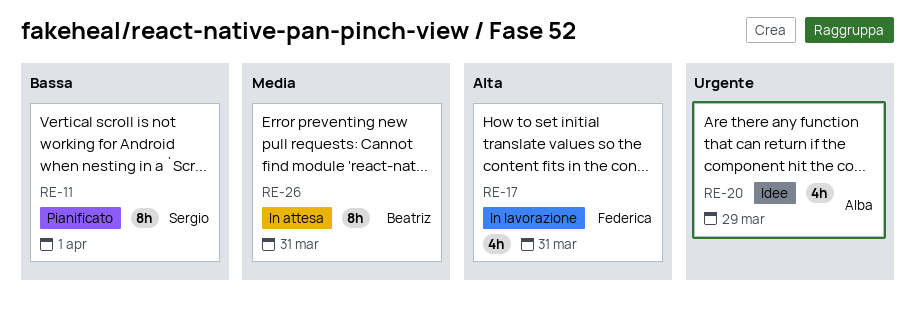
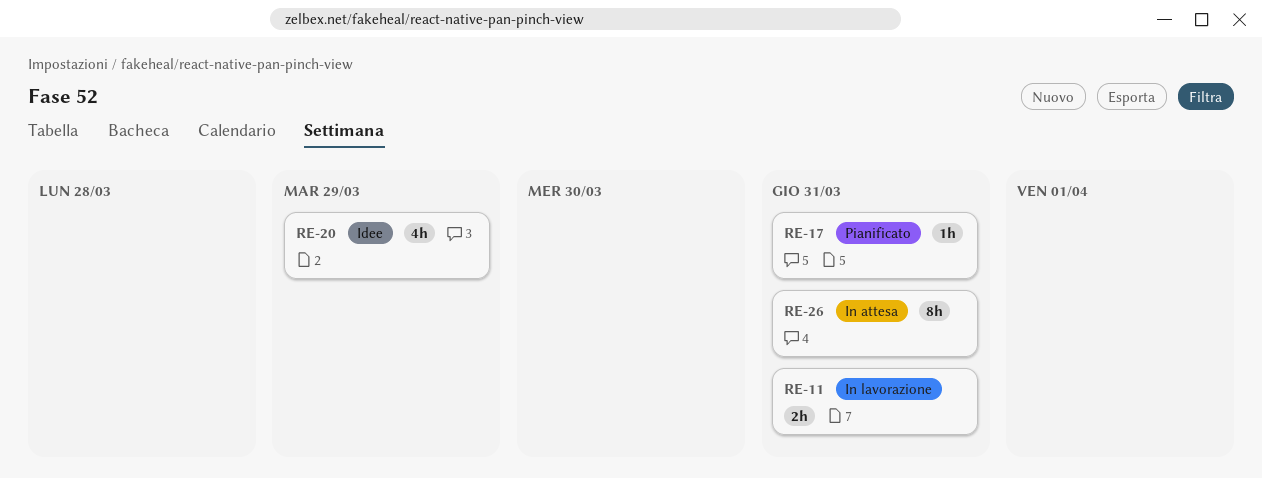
RE-11, status: Pianificato -> In lavorazione
RE-11, estimate: 8h -> 2h
RE-11, due: Apr 1 -> Mar 31
RE-17, status: In lavorazione -> Pianificato
RE-17, estimate: 4h -> 1h

